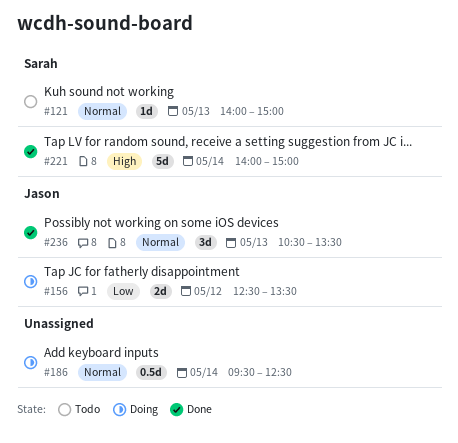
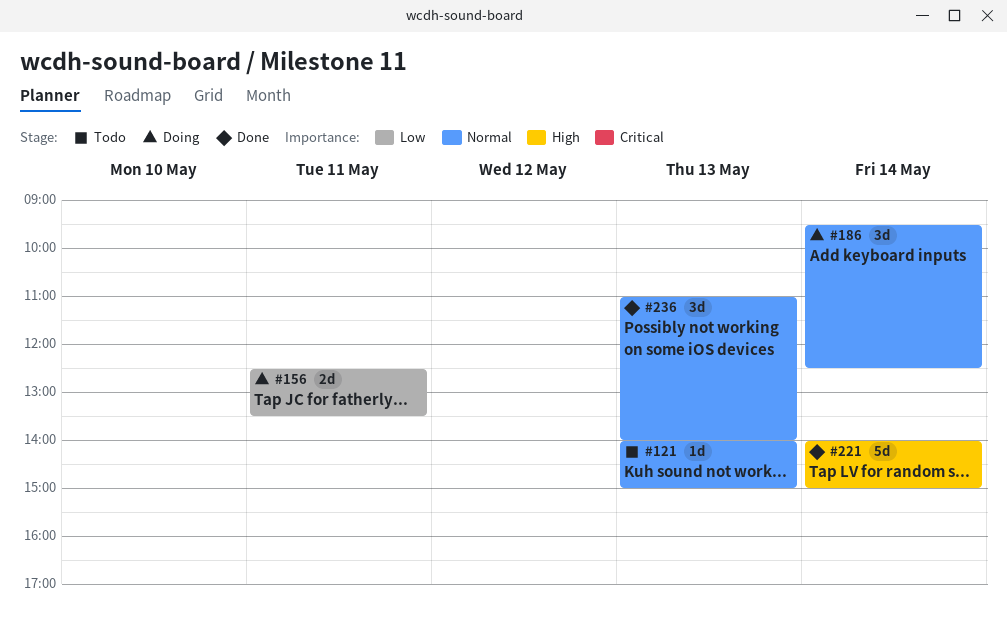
#156, day: May 12 -> May 11
#186, estimate: 0.5d -> 3d
#236, begins: 10:30 -> 11:00
#236, ends: 13:30 -> 14:00

